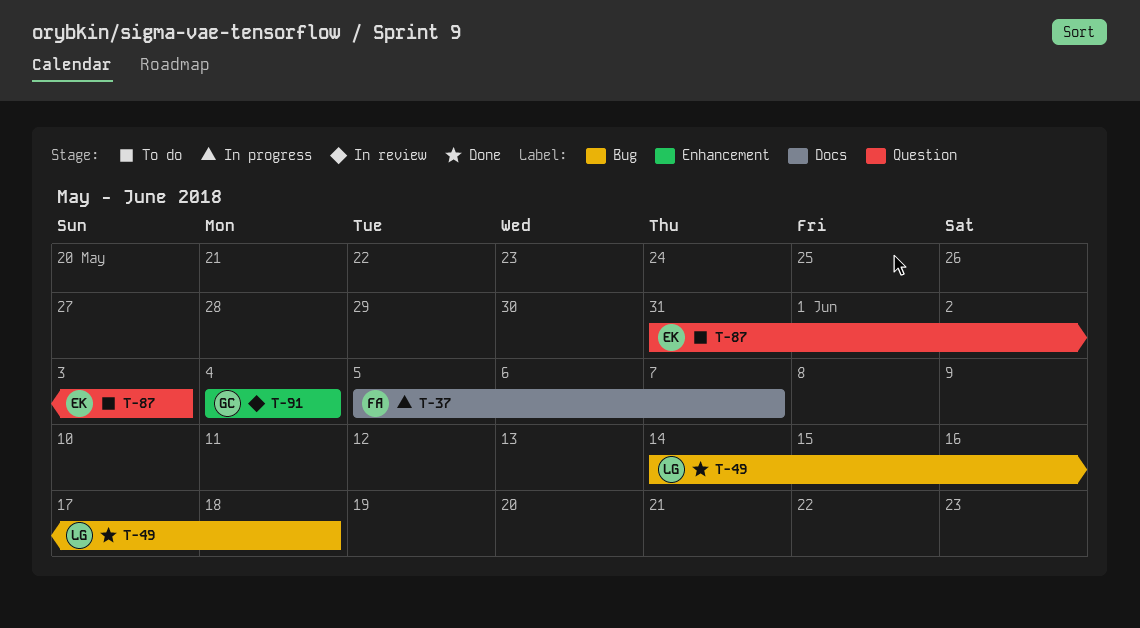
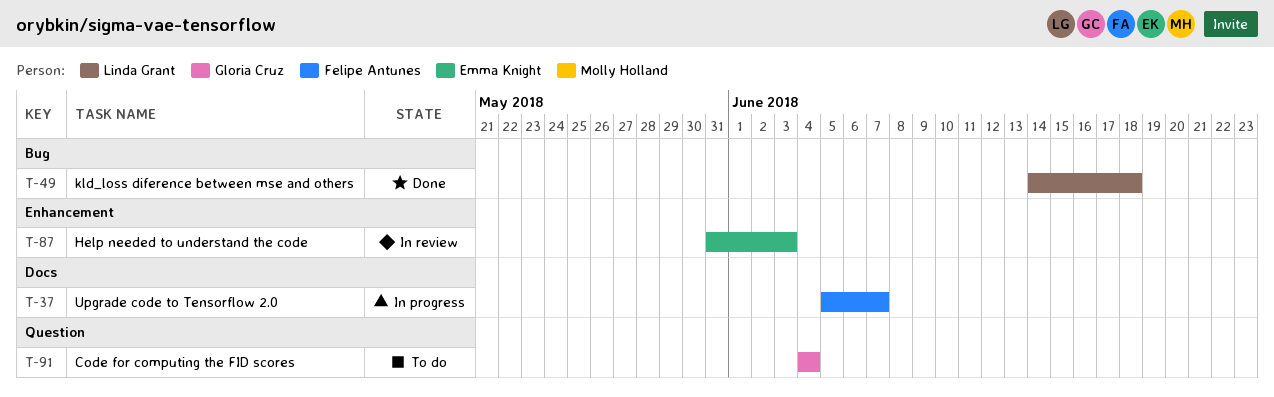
T-87, status: To do -> In review
T-87, label: Question -> Enhancement
T-91, status: In review -> To do
T-91, label: Enhancement -> Question

